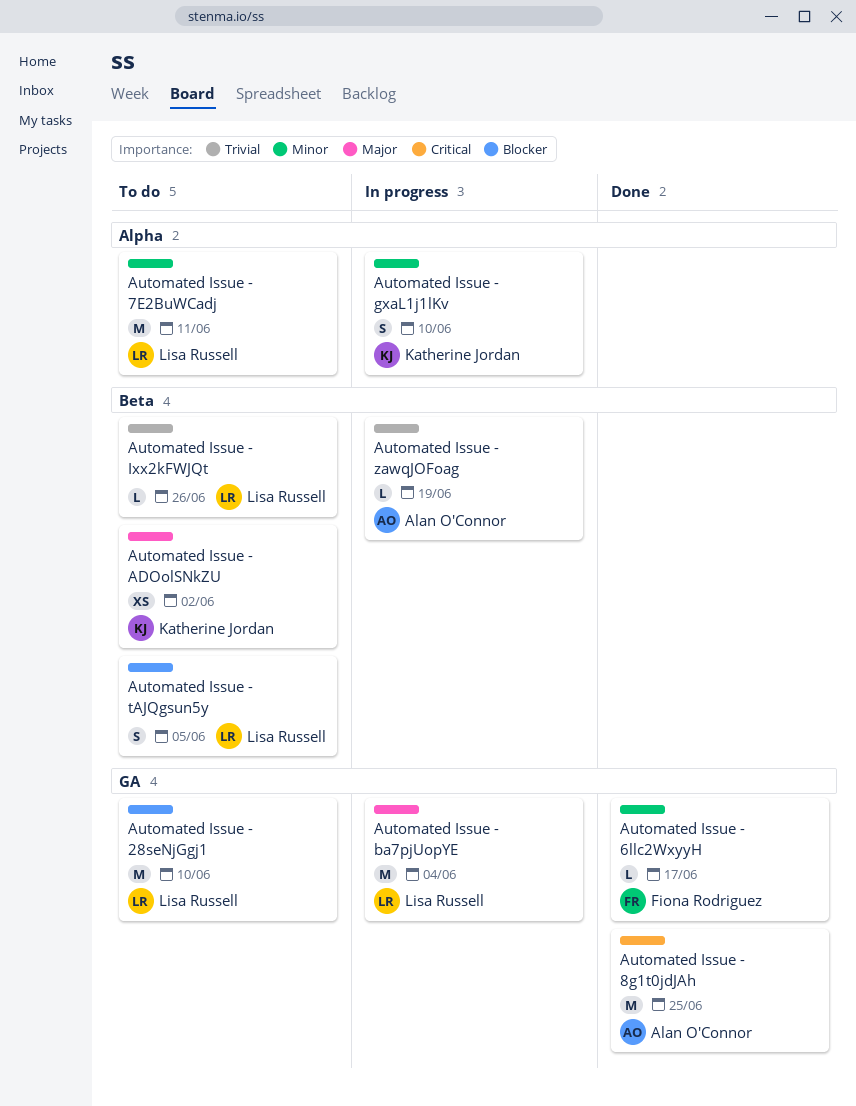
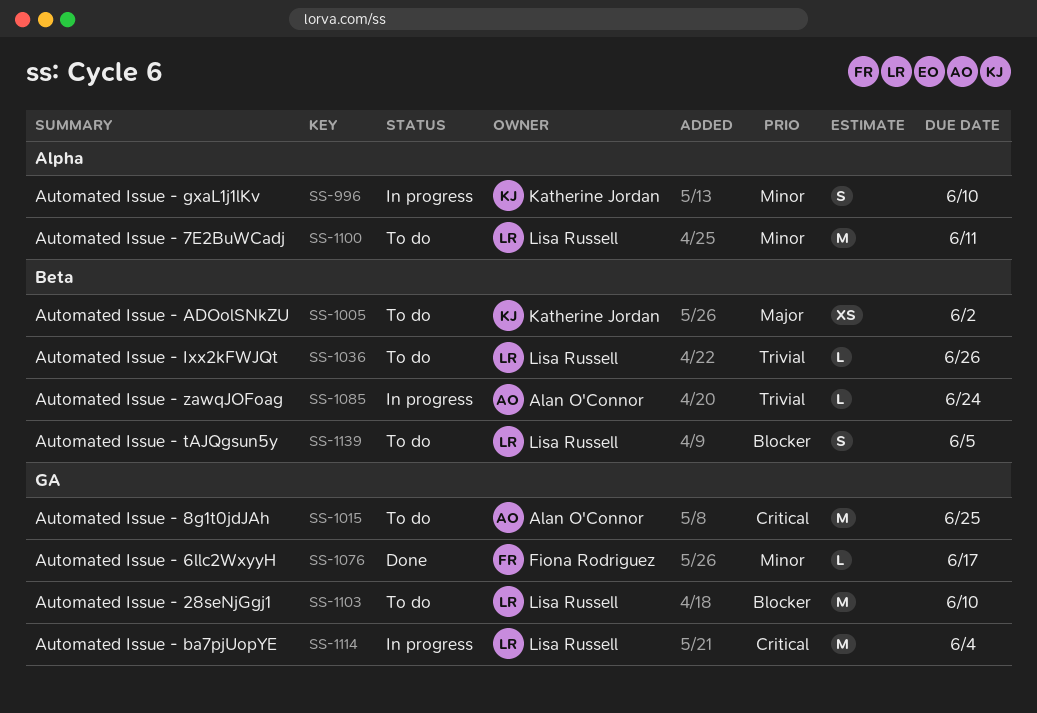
Automated Issue - 8g1t0jdJAh, status: Done -> To do
Automated Issue - ba7pjUopYE, priority: Major -> Critical
Automated Issue - zawqJOFoag, due: Jun 19 -> Jun 24

